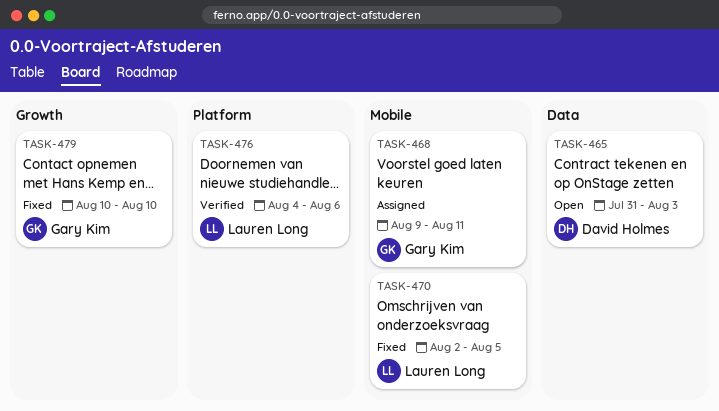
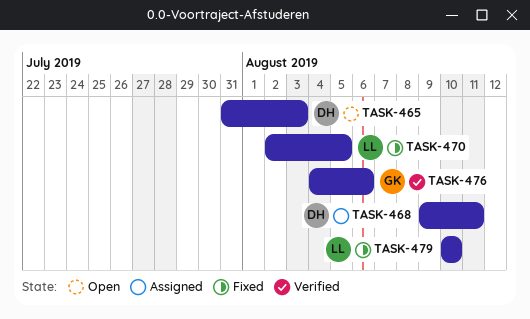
TASK-468, owner: Gary Kim -> David Holmes
TASK-476, owner: Lauren Long -> Gary Kim
TASK-479, owner: Gary Kim -> Lauren Long

